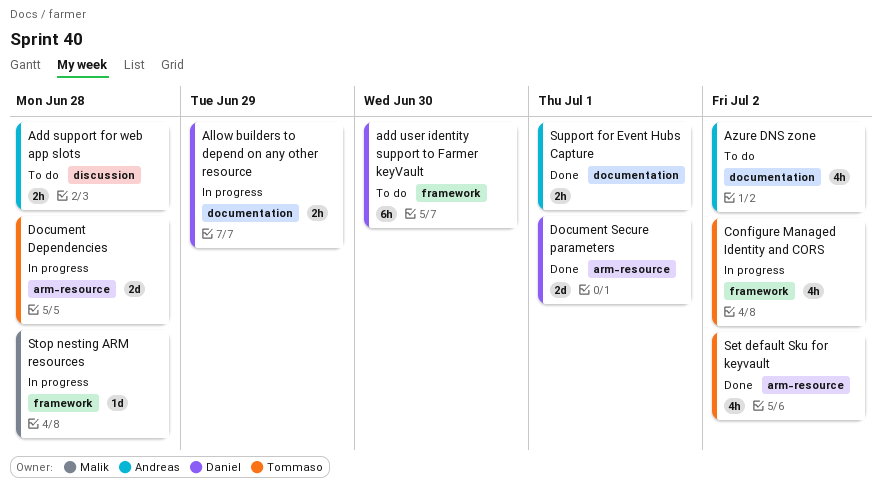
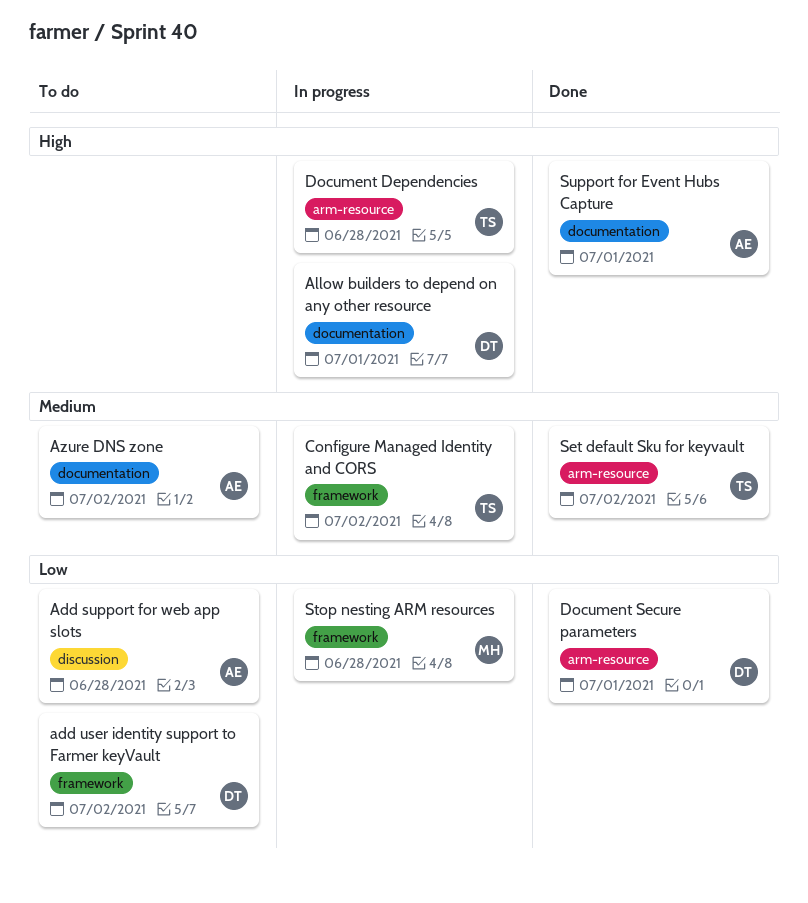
add user identity support to Farmer keyVault, due: Jun 30 -> Jul 2
Allow builders to depend on any other resource, due: Jun 29 -> Jul 1

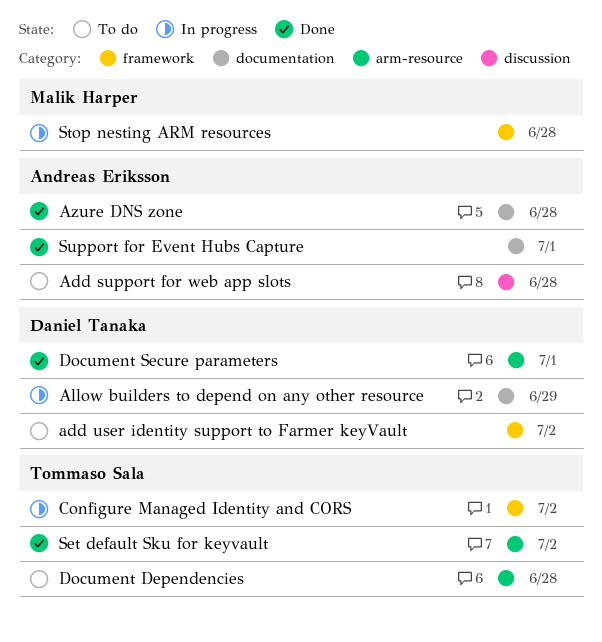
Allow builders to depend on any other resource, due: Jul 1 -> Jun 29
Azure DNS zone, status: To do -> Done
Azure DNS zone, due: Jul 2 -> Jun 28
Document Dependencies, status: In progress -> To do

